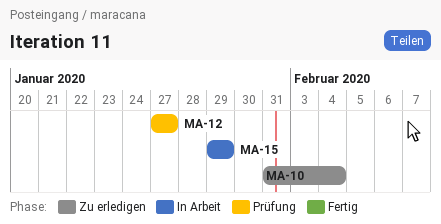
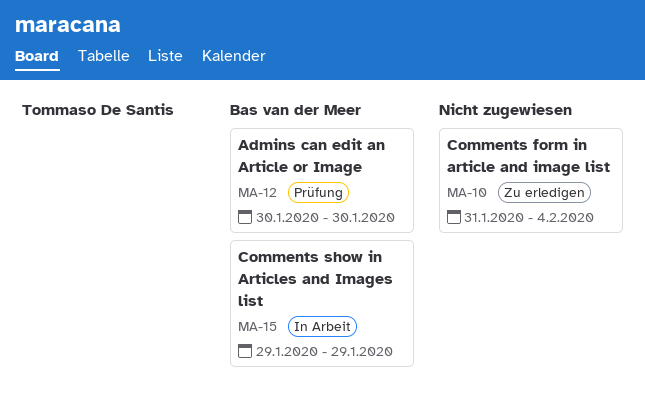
MA-12, start: Jan 27 -> Jan 30
MA-12, due: Jan 27 -> Jan 30

